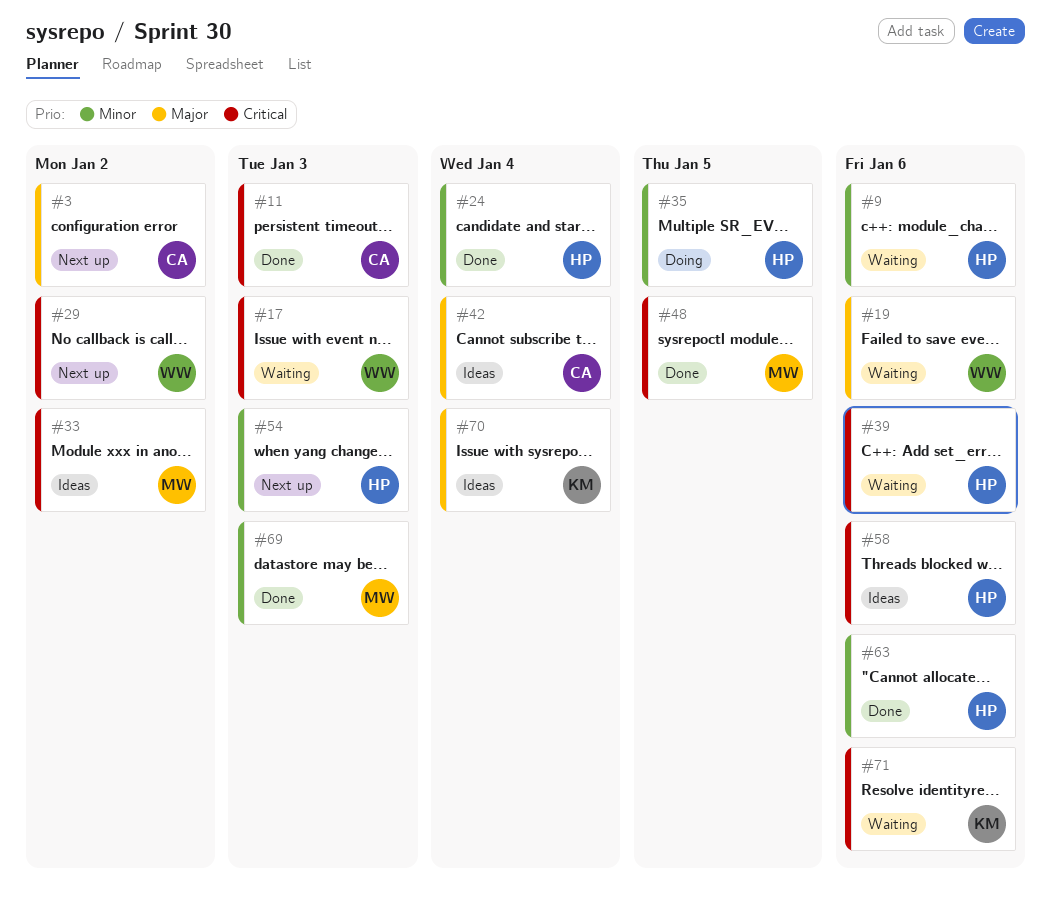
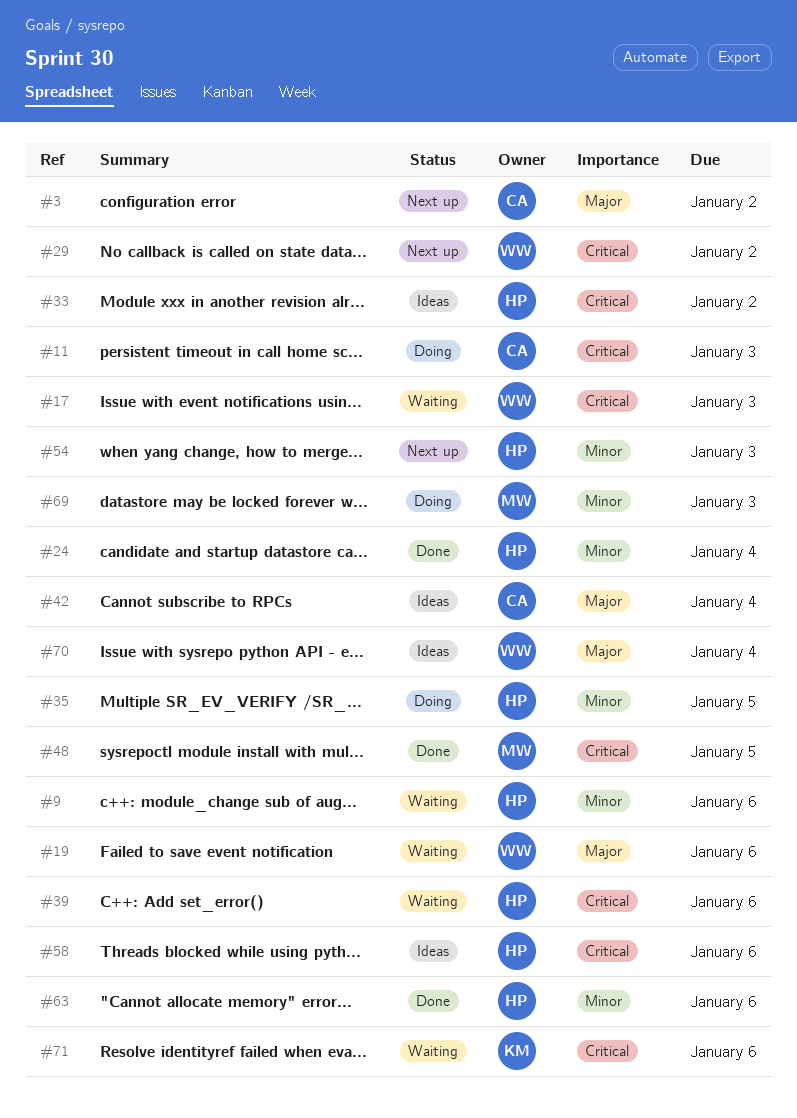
#11, status: Done -> Doing
#33, owner: MW -> HP
#69, status: Done -> Doing
#70, owner: KM -> WW

